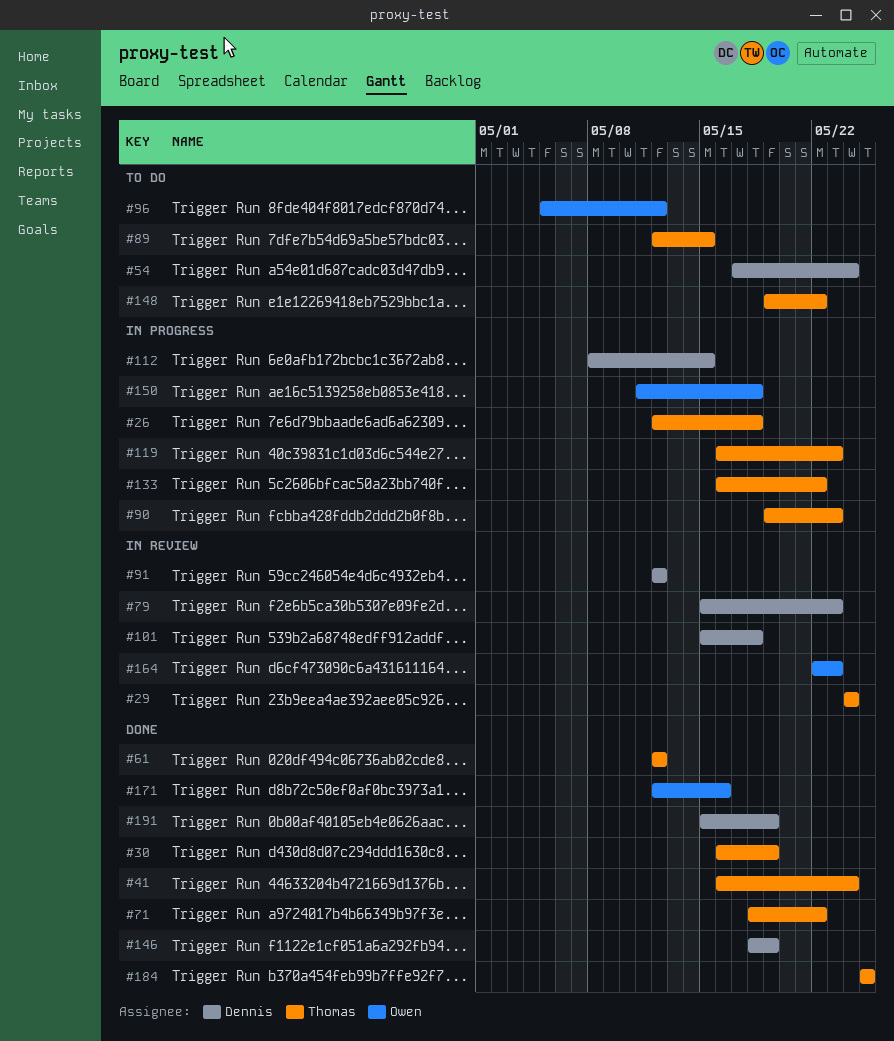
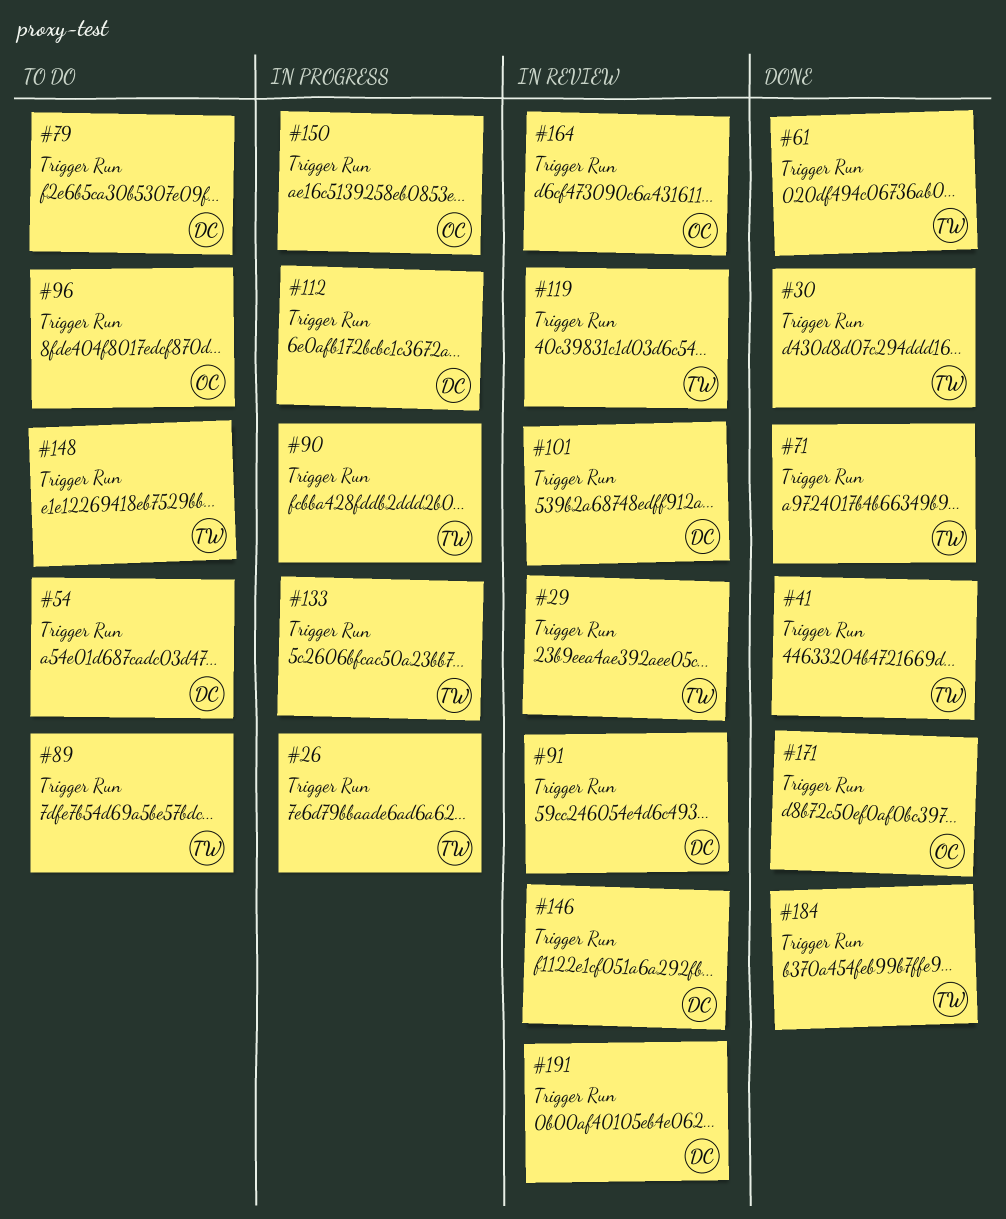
#79, status: In review -> To do
#119, status: In progress -> In review
#146, status: Done -> In review
#191, status: Done -> In review

